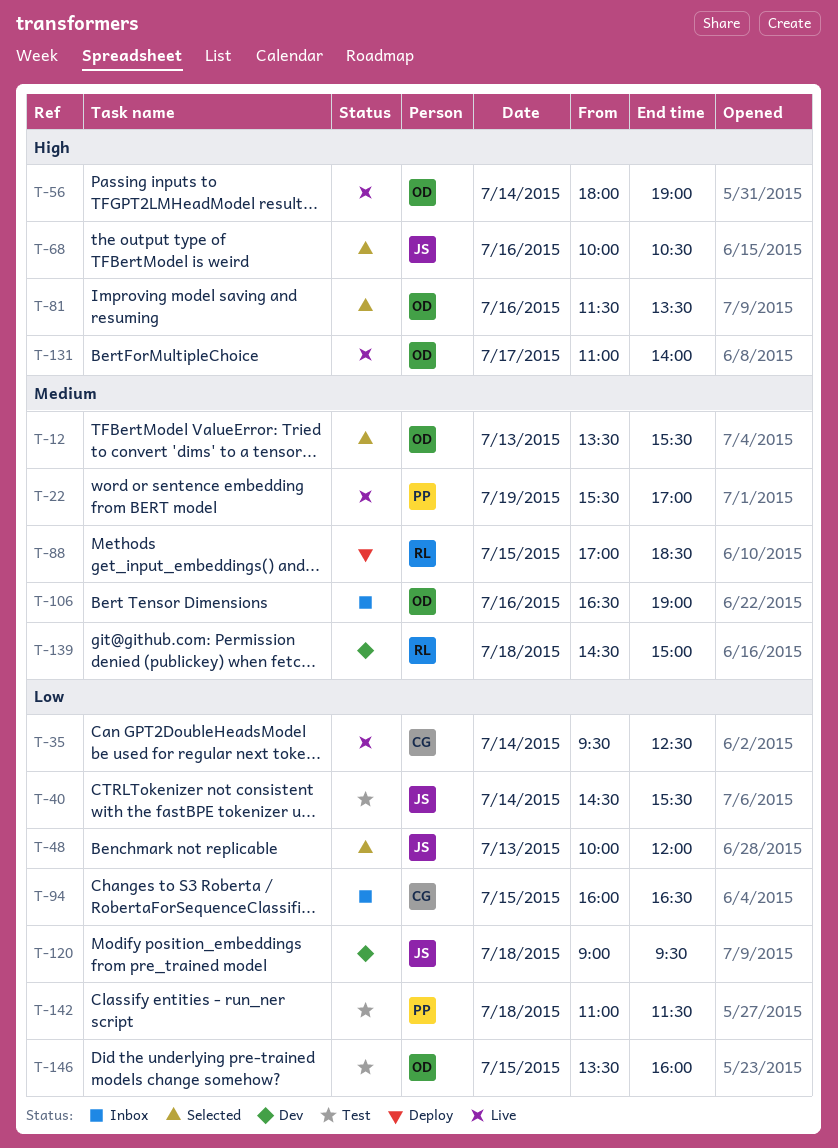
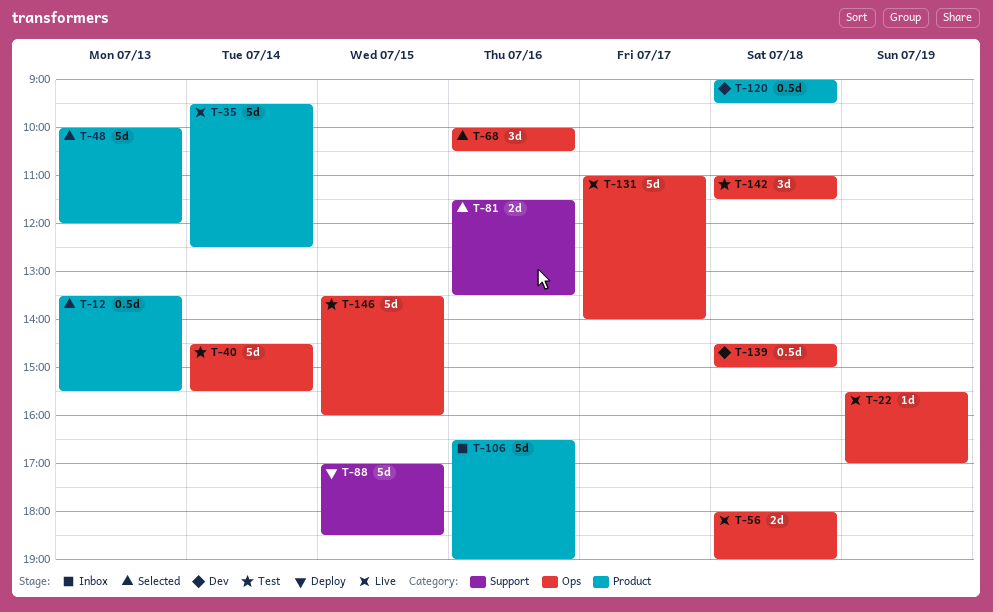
T-56, day: Jul 14 -> Jul 18
T-94: present -> none

